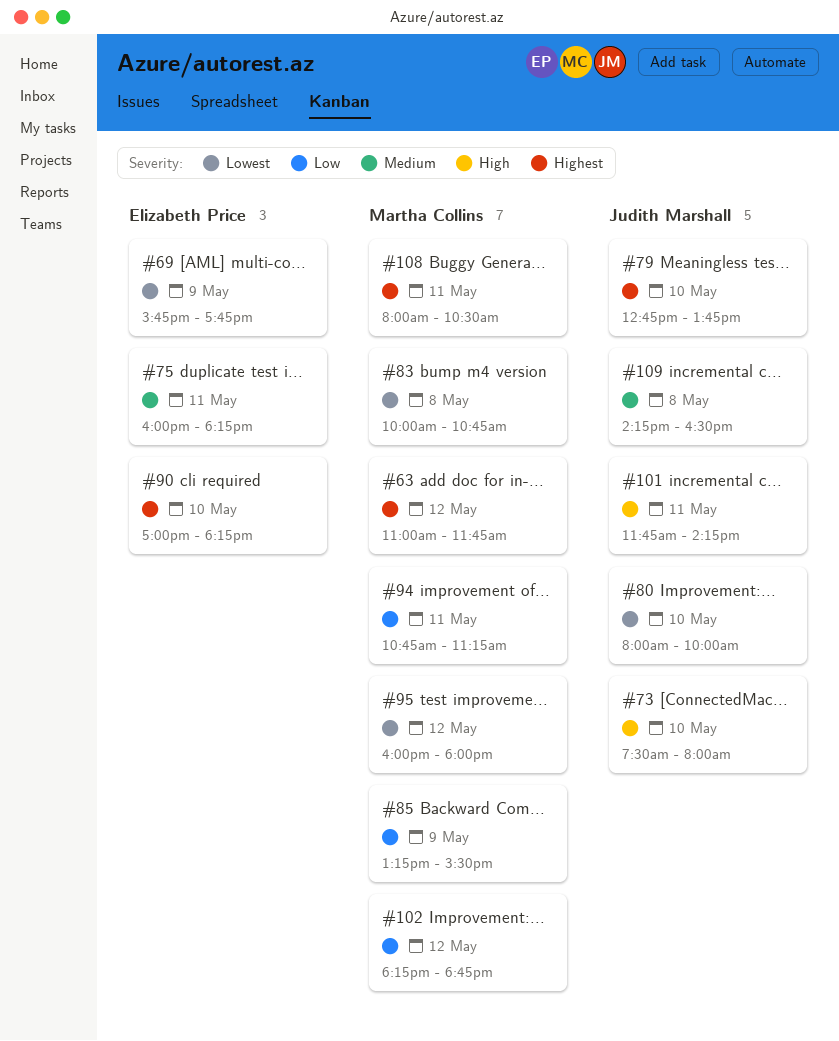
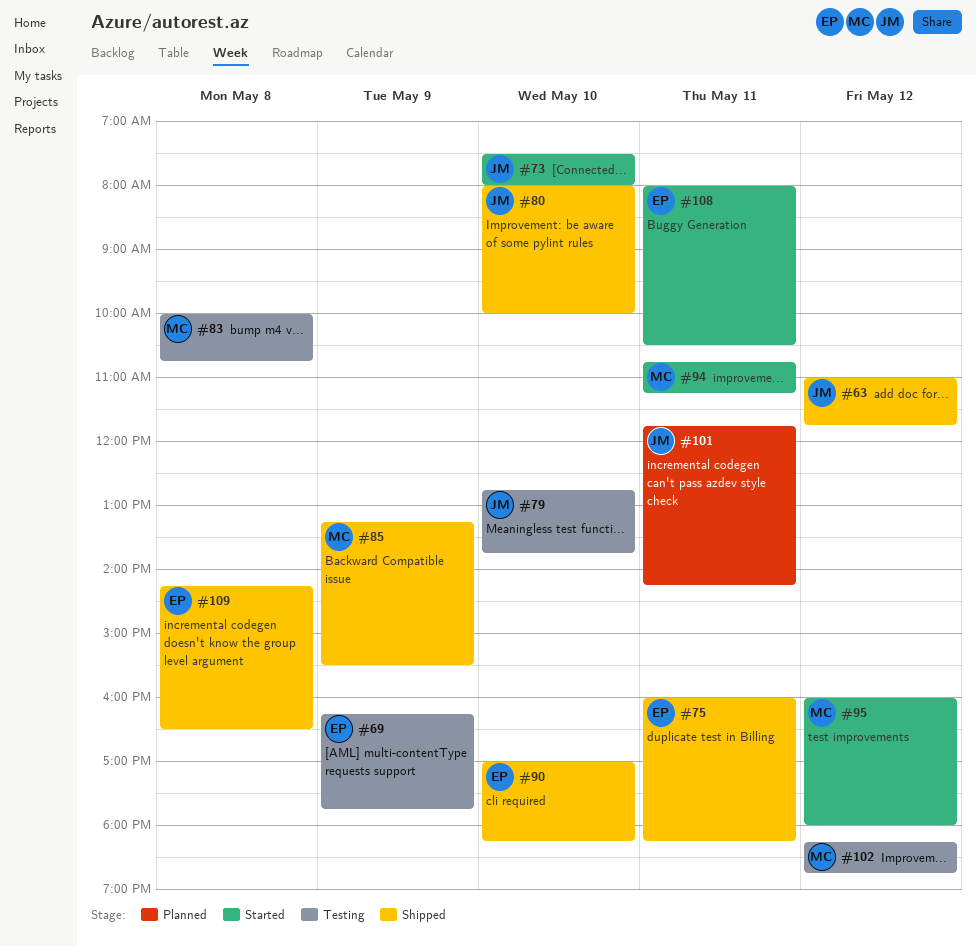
#63, owner: Martha Collins -> Judith Marshall
#69, begins: 15:45 -> 16:15
#108, owner: Martha Collins -> Elizabeth Price
#109, owner: Judith Marshall -> Elizabeth Price

